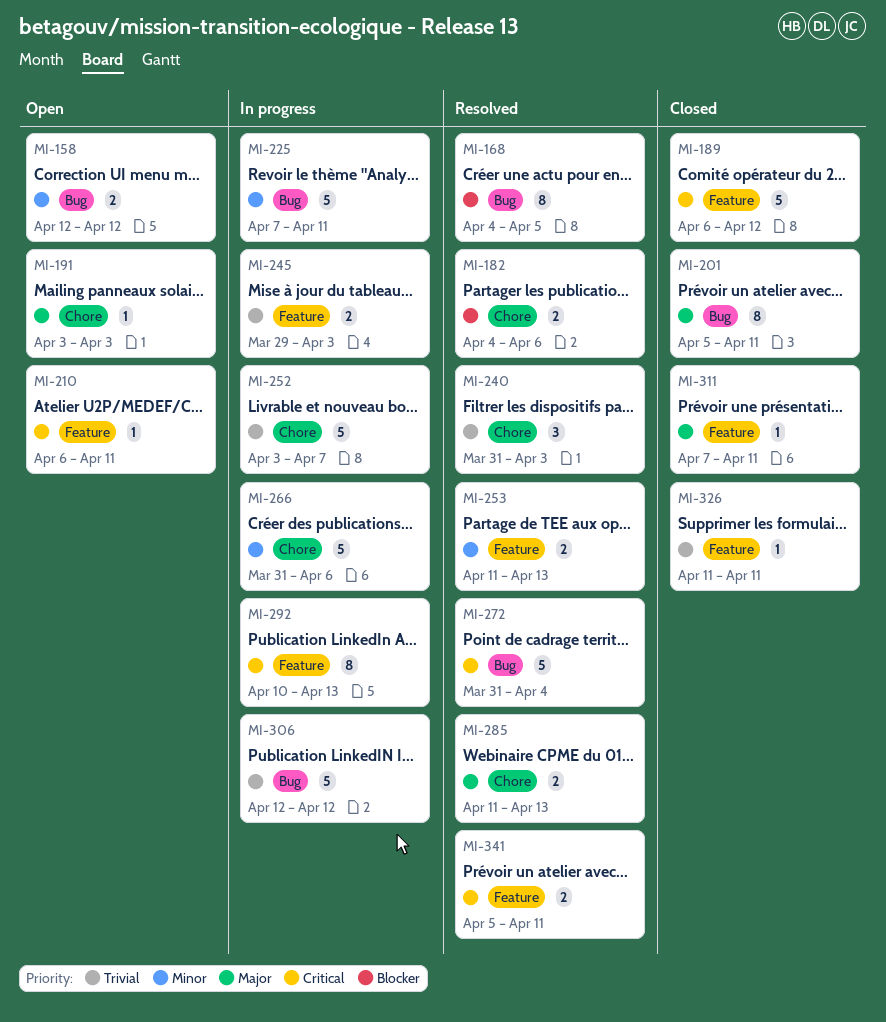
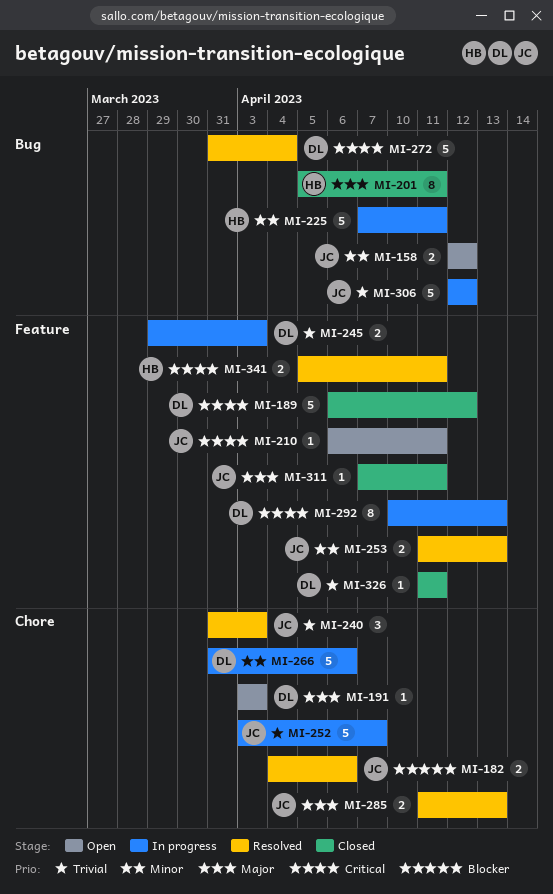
MI-168: present -> none

